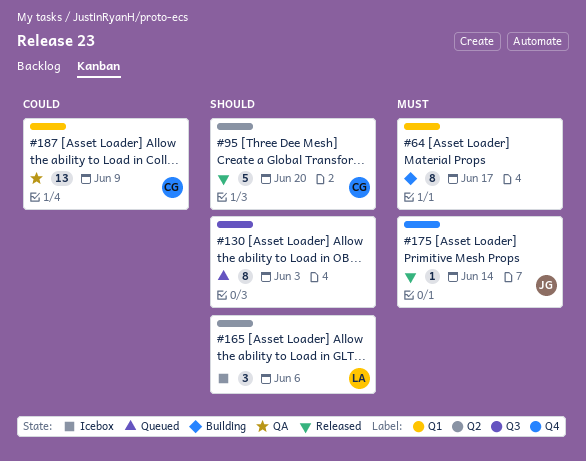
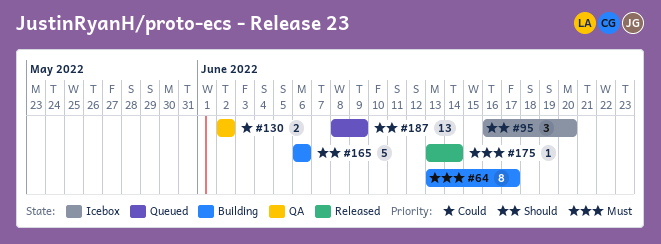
#95, status: Released -> Icebox
#95, estimate: 5 -> 3
#130, status: Queued -> QA
#130, priority: Should -> Could
#130, estimate: 8 -> 2
#130, due: Jun 3 -> Jun 2
#165, status: Icebox -> Building
#165, estimate: 3 -> 5
#187, status: QA -> Queued
#187, priority: Could -> Should

